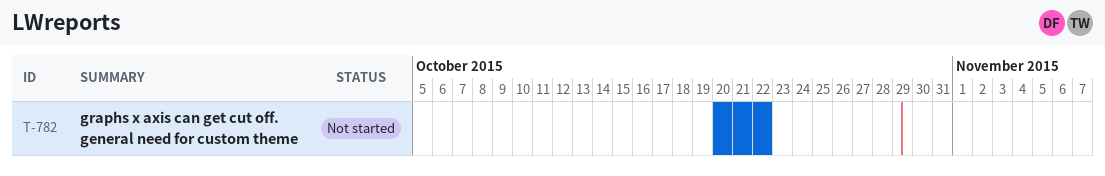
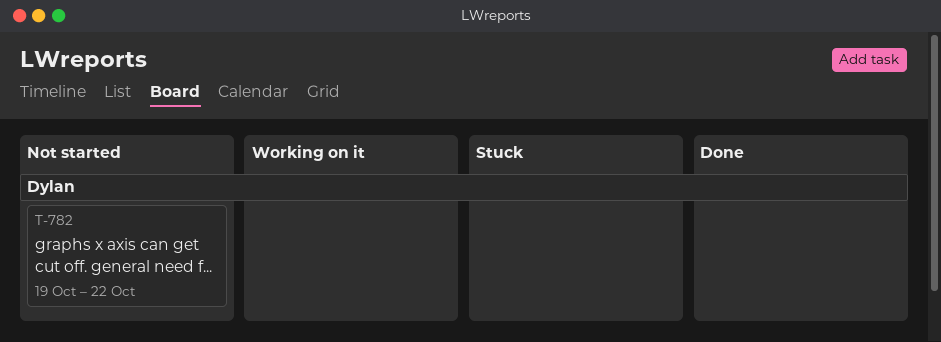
T-782, start: Oct 20 -> Oct 19

